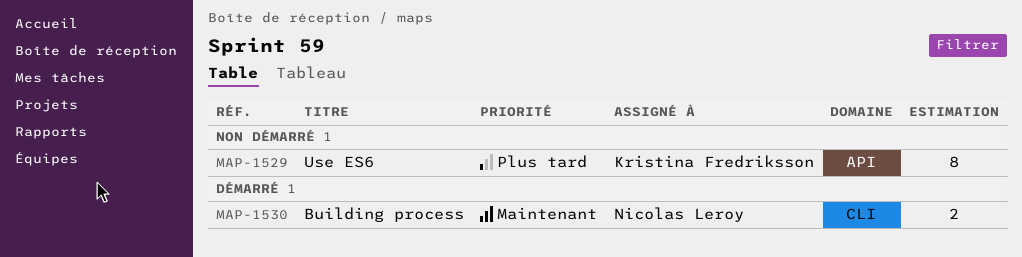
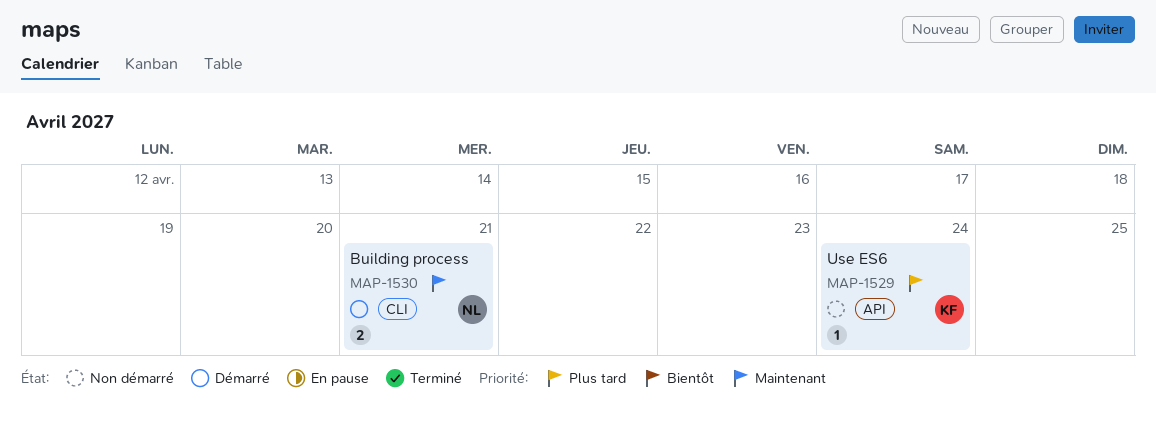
MAP-1529, estimate: 8 -> 1

